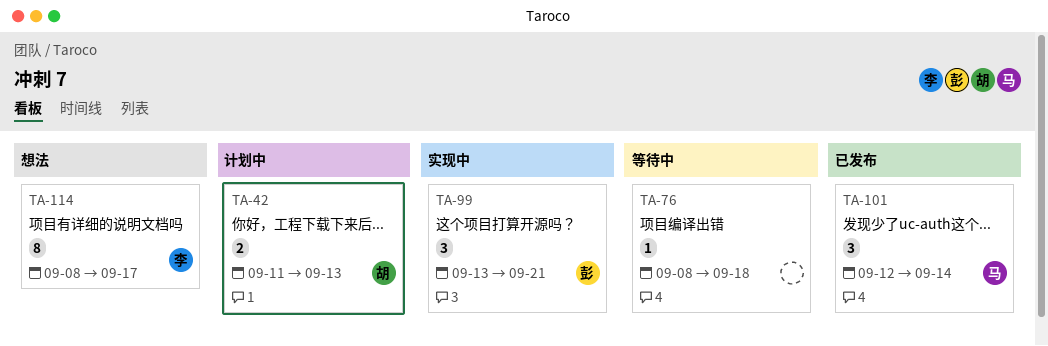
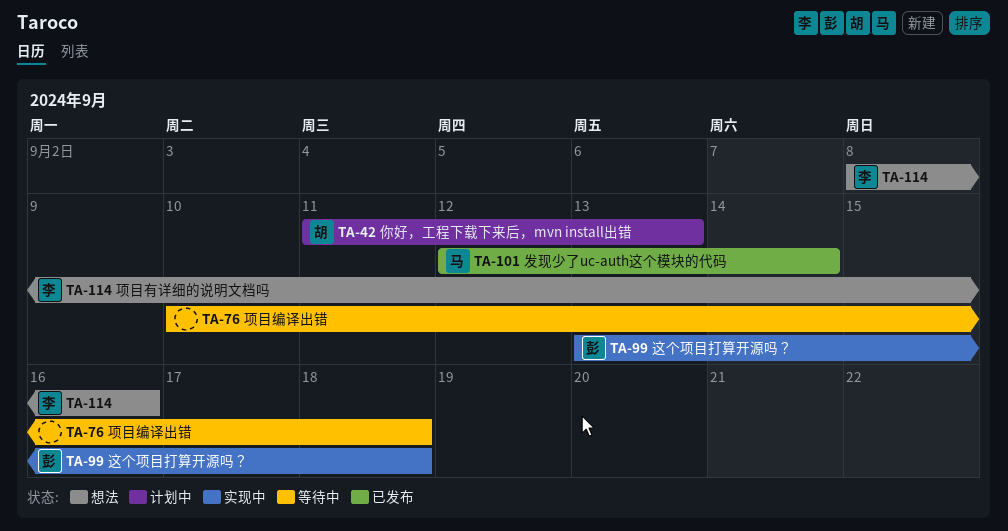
TA-76, start: Sep 8 -> Sep 10
TA-99, due: Sep 21 -> Sep 18
TA-114, due: Sep 17 -> Sep 16

